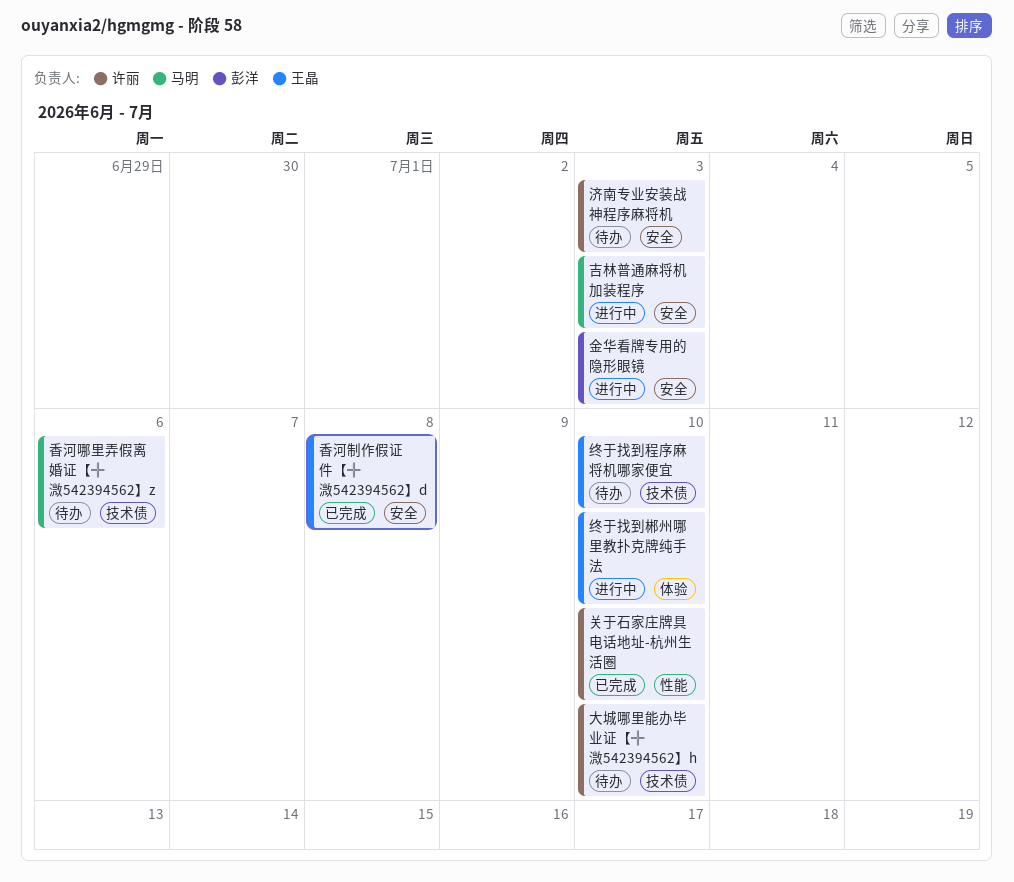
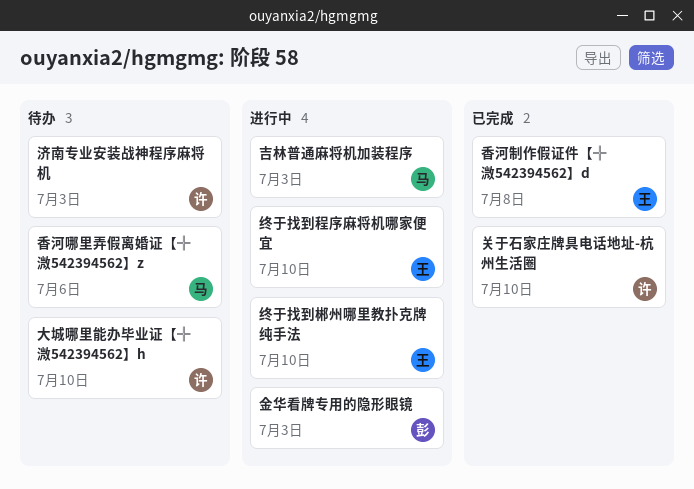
终于找到程序麻将机哪家便宜, status: 待办 -> 进行中

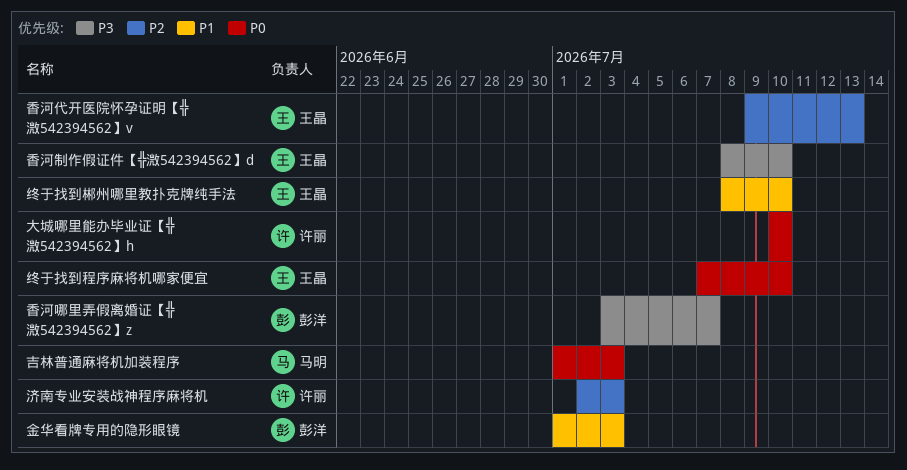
关于石家庄牌具电话地址-杭州生活圈: present -> none
香河代开医院怀孕证明【╬溦542394562】v: none -> present
香河制作假证件【╬溦542394562】d, due: Jul 8 -> Jul 10
香河哪里弄假离婚证【╬溦542394562】z, owner: 马明 -> 彭洋
香河哪里弄假离婚证【╬溦542394562】z, due: Jul 6 -> Jul 7

